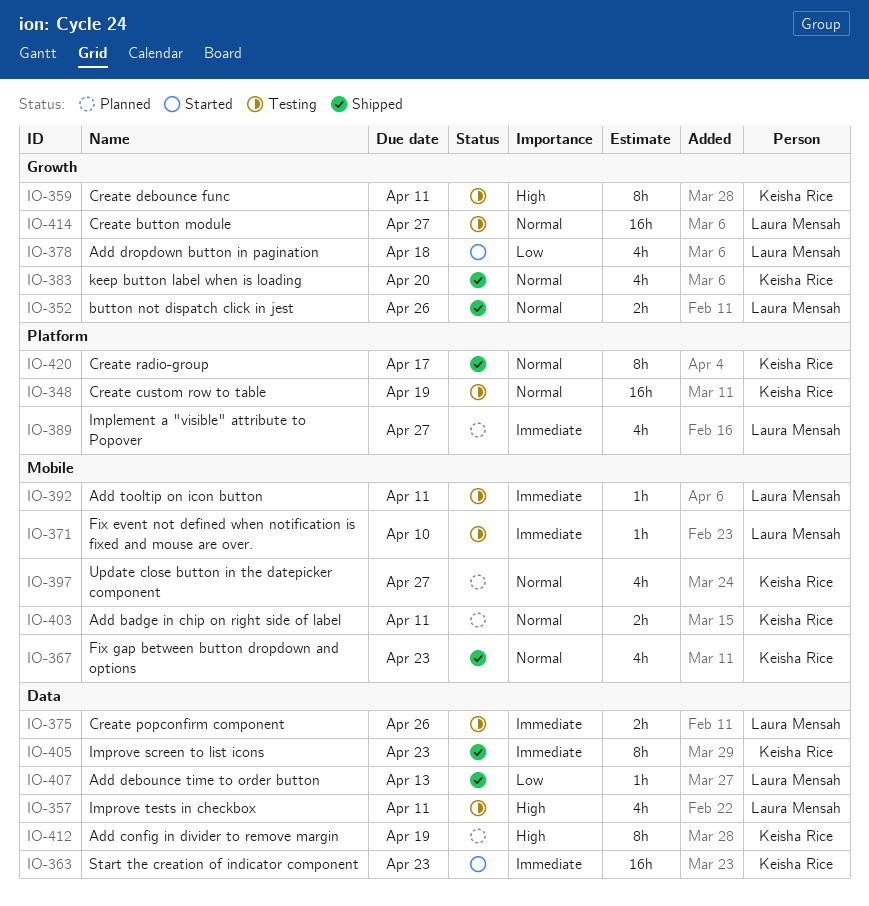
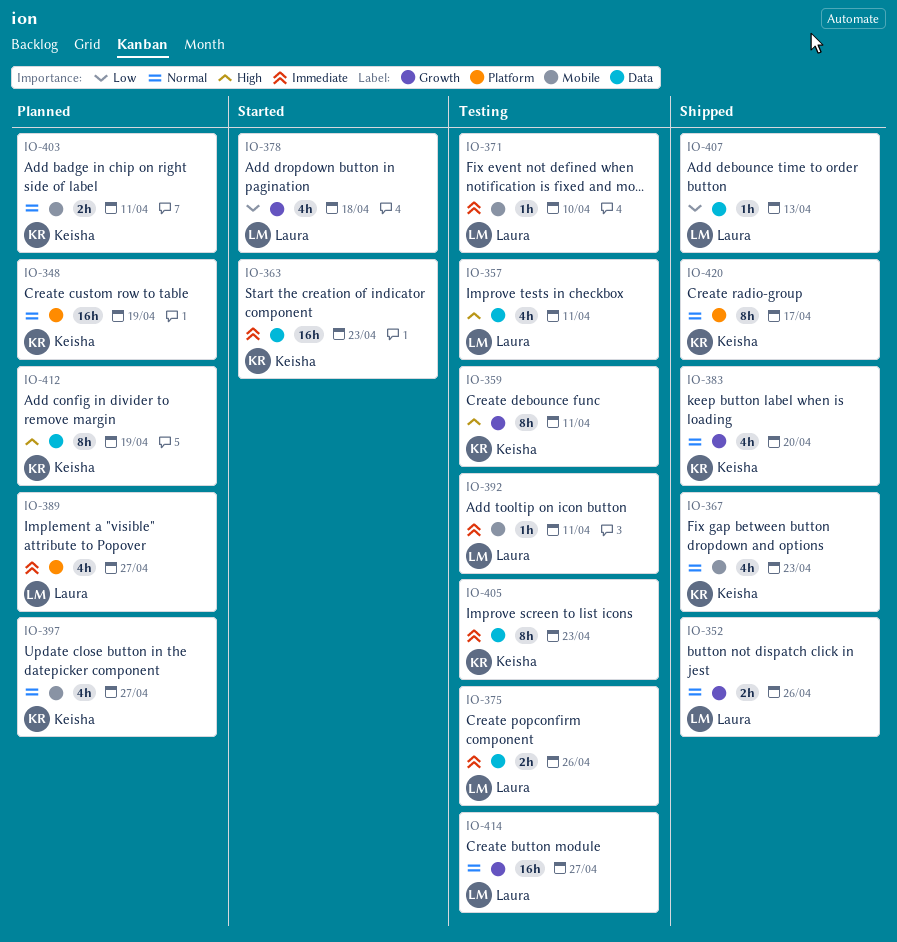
IO-348, status: Testing -> Planned
IO-405, status: Shipped -> Testing

